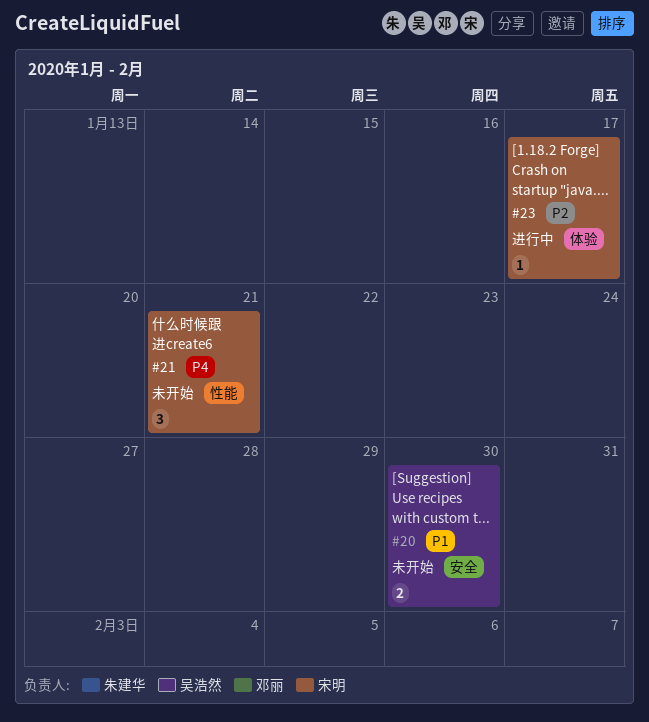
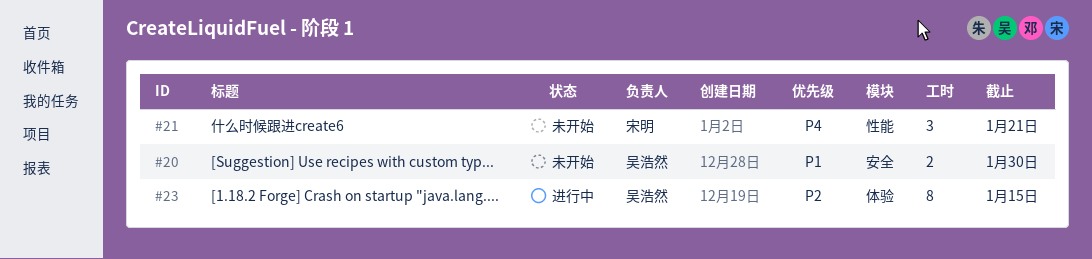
#23, owner: 宋明 -> 吴浩然
#23, estimate: 1 -> 8
#23, due: Jan 17 -> Jan 15

